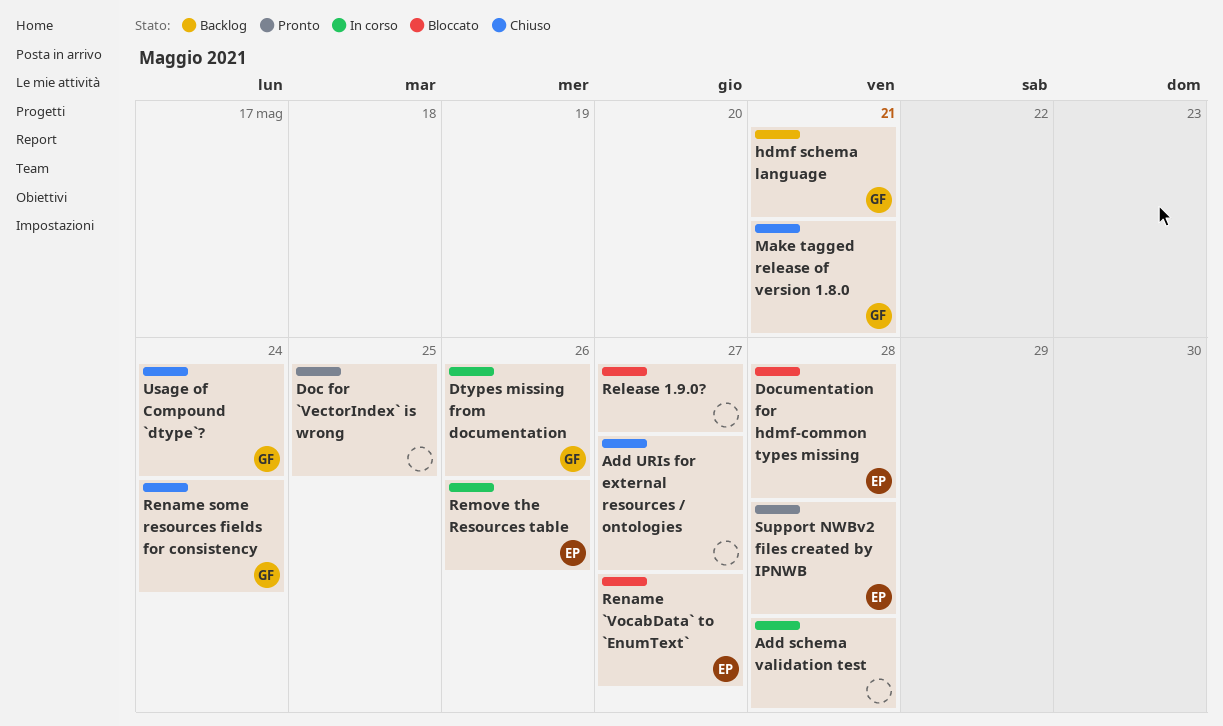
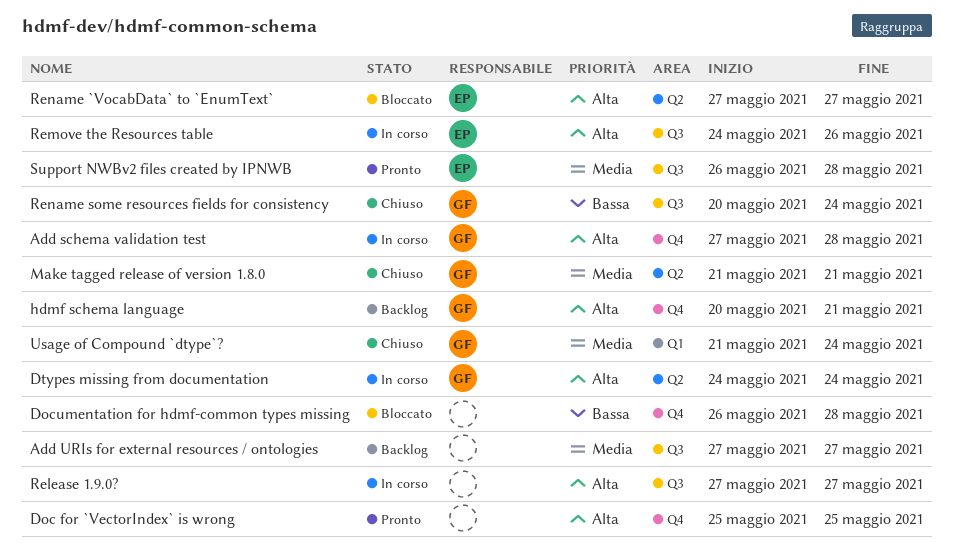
Add schema validation test, owner: none -> GF
Add URIs for external resources / ontologies, status: Chiuso -> Backlog
Documentation for hdmf-common types missing, owner: EP -> none
Dtypes missing from documentation, due: May 26 -> May 24
Release 1.9.0?, status: Bloccato -> In corso

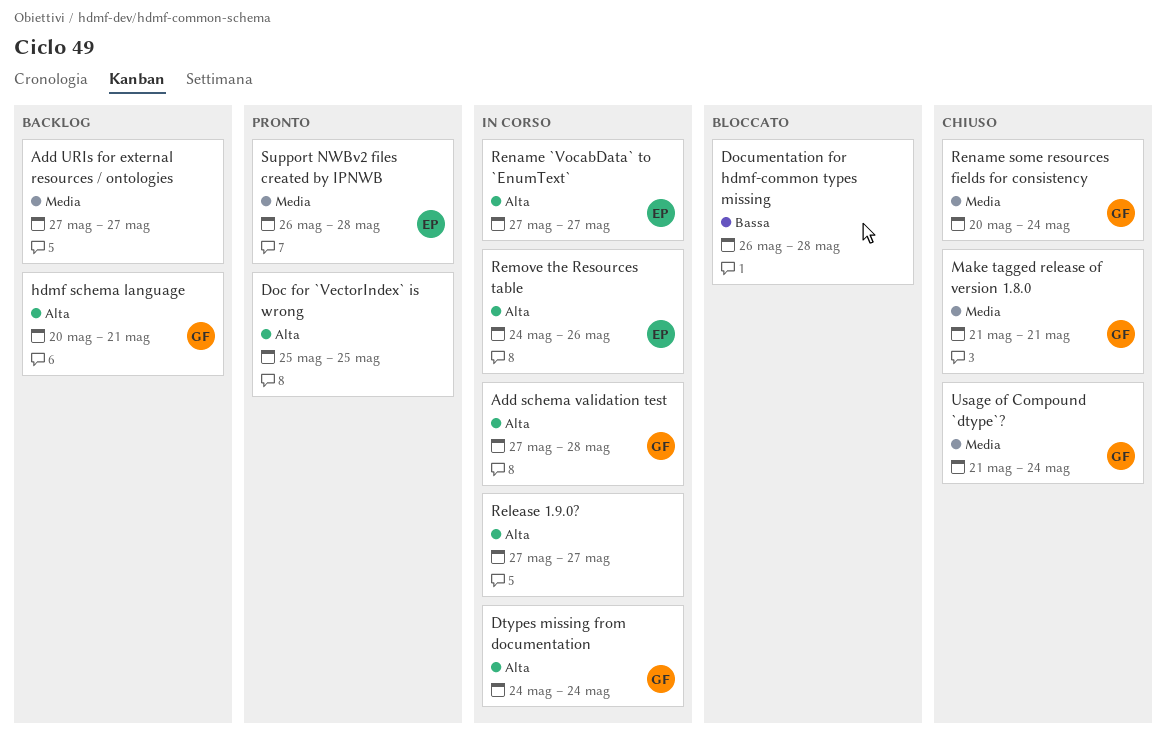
Rename `VocabData` to `EnumText`, status: Bloccato -> In corso
Rename some resources fields for consistency, priority: Bassa -> Media

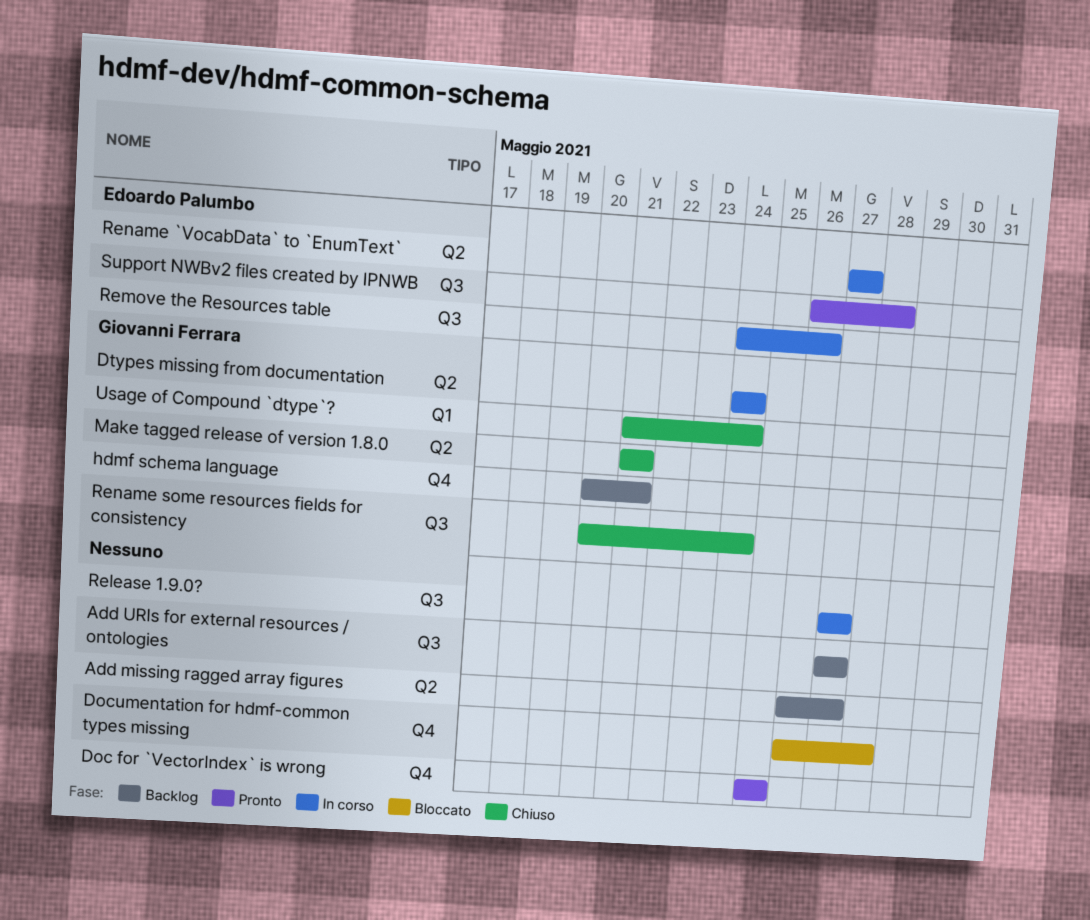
Add missing ragged array figures: none -> present
Add schema validation test: present -> none

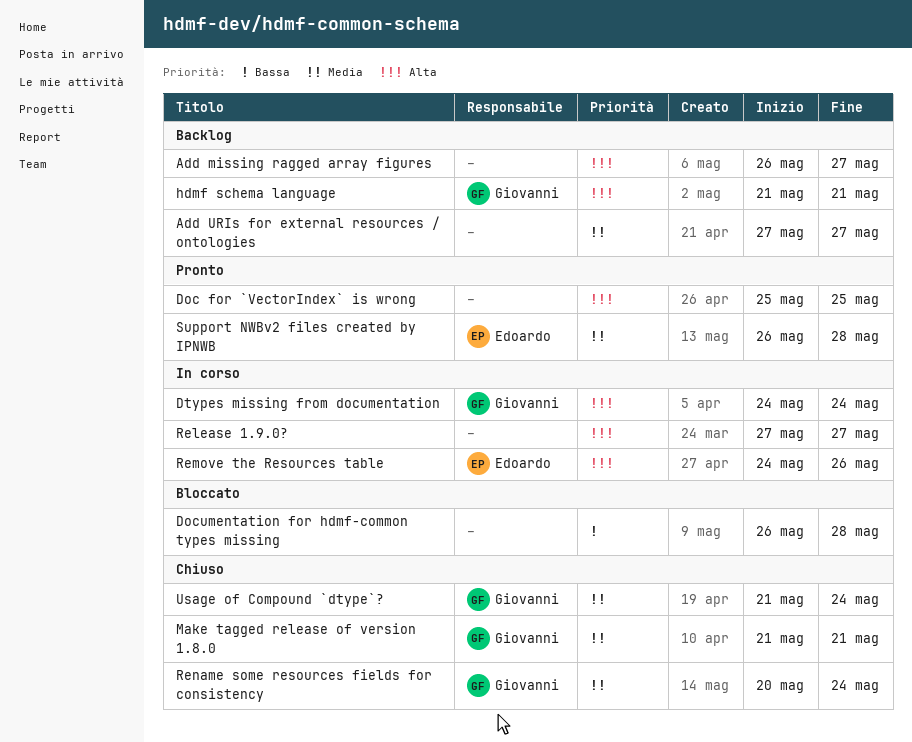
hdmf schema language, start: May 20 -> May 21
Rename `VocabData` to `EnumText`: present -> none

